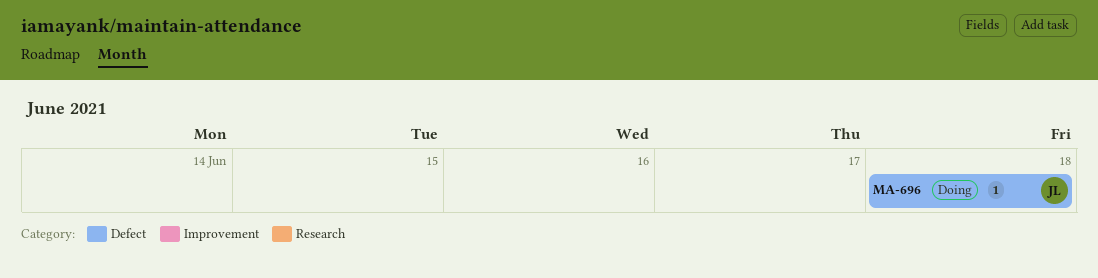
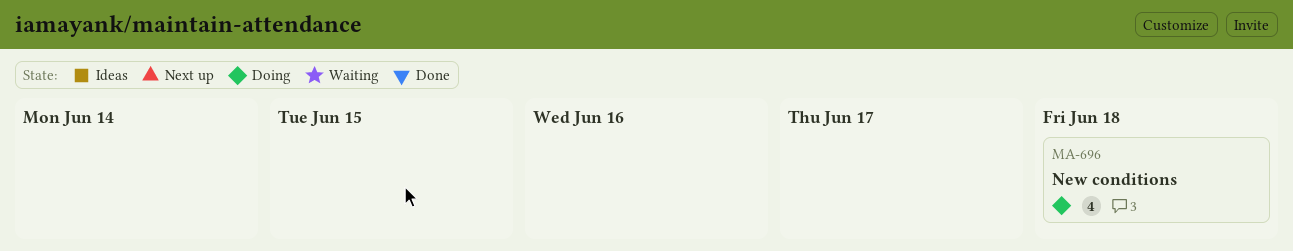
MA-696, estimate: 1 -> 4

